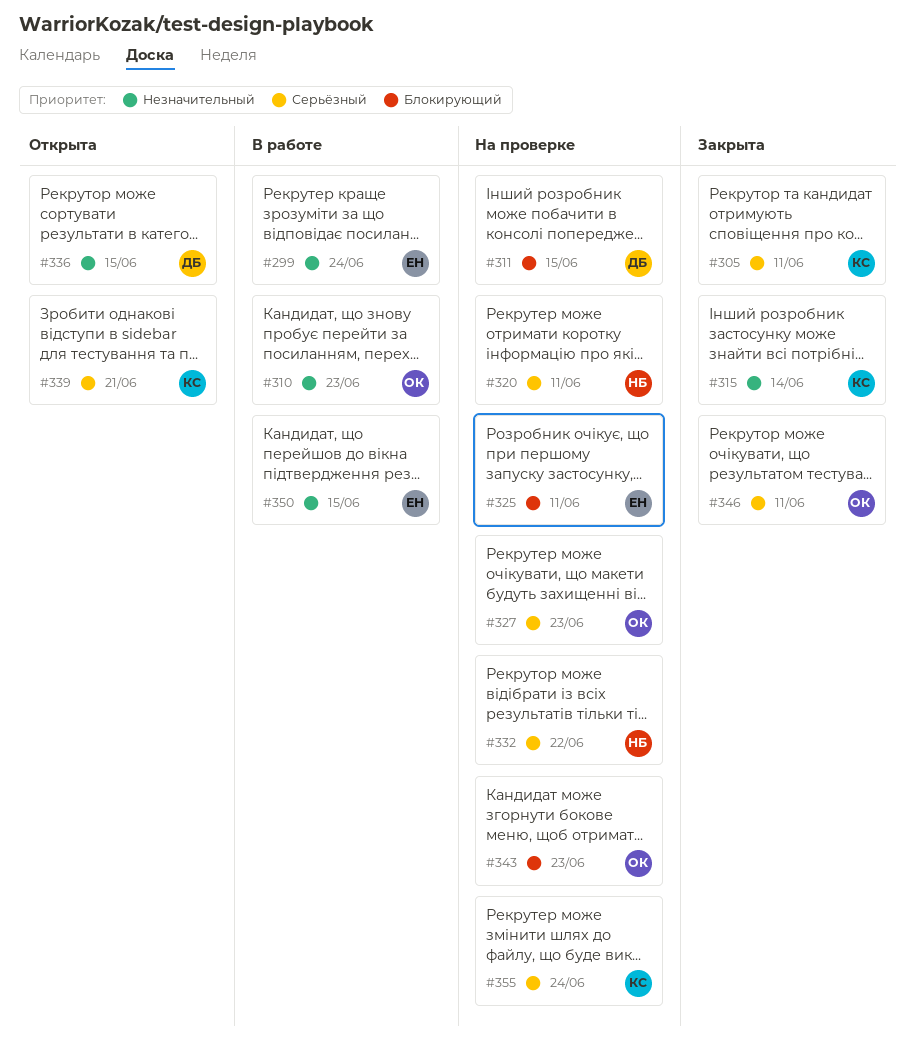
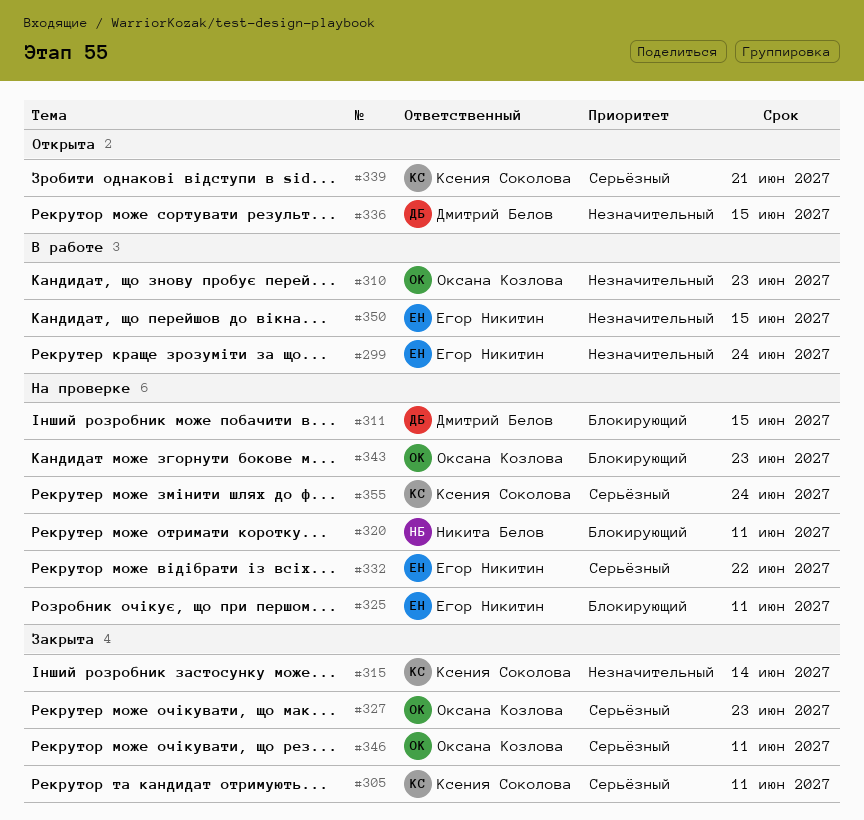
#320, priority: Серьёзный -> Блокирующий
#327, status: На проверке -> Закрыта
#332, owner: Никита Белов -> Егор Никитин

